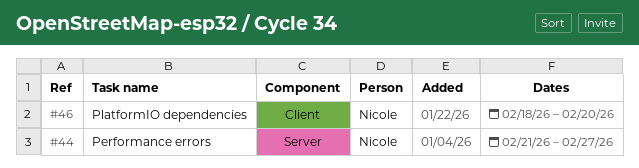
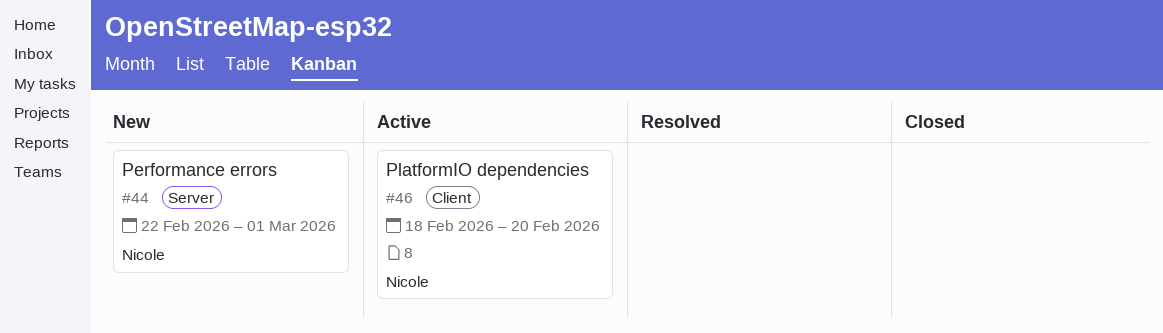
#44, start: Feb 21 -> Feb 22
#44, due: Feb 27 -> Mar 1

